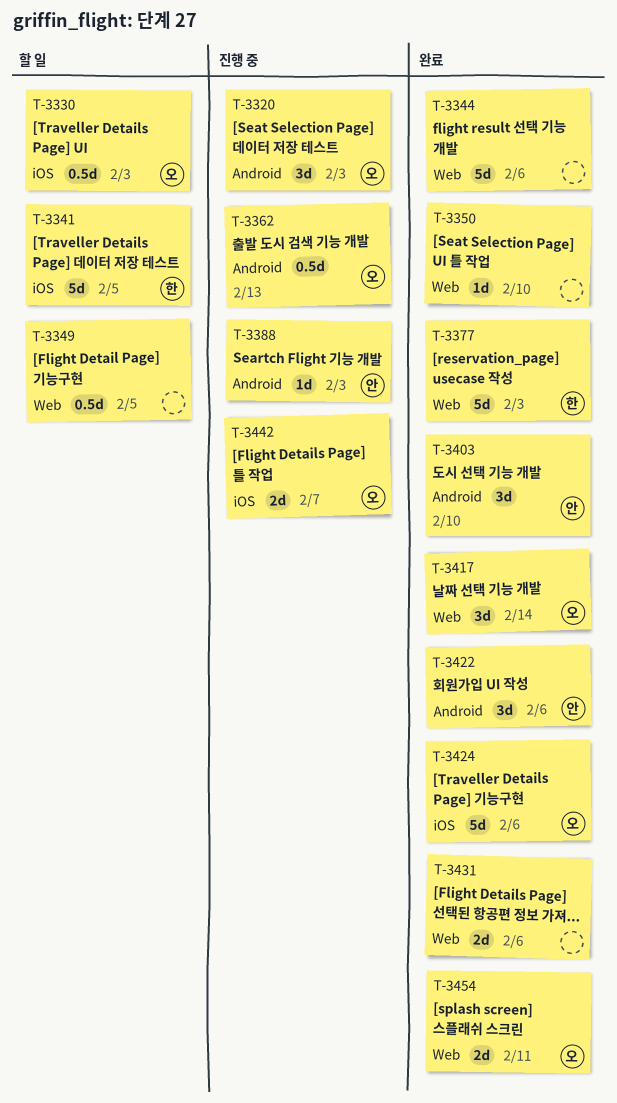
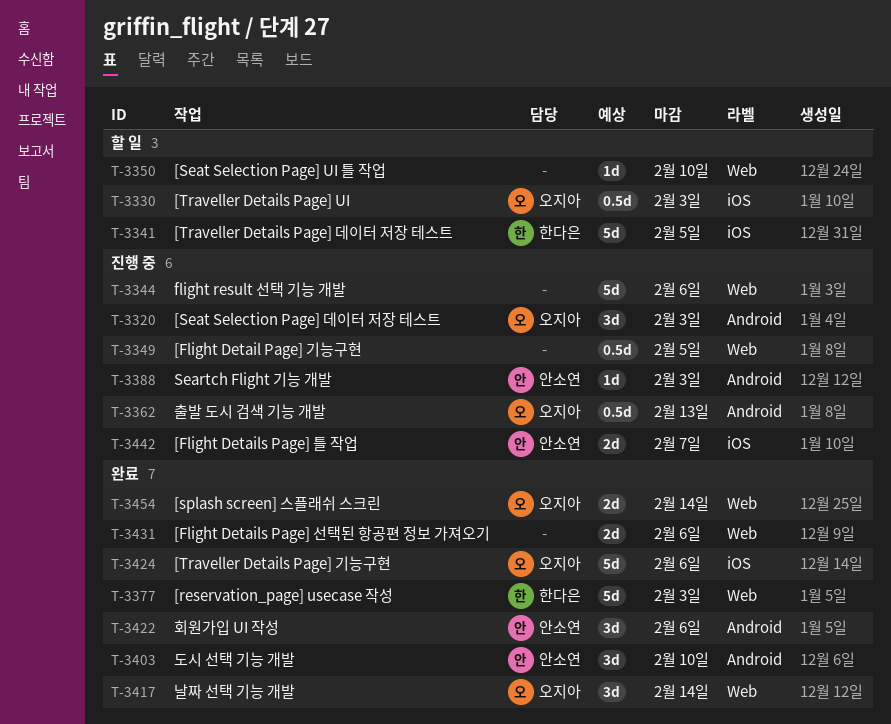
T-3344, status: 완료 -> 진행 중
T-3349, status: 할 일 -> 진행 중
T-3350, status: 완료 -> 할 일
T-3442, owner: 오지아 -> 안소연
T-3454, due: Feb 11 -> Feb 14

